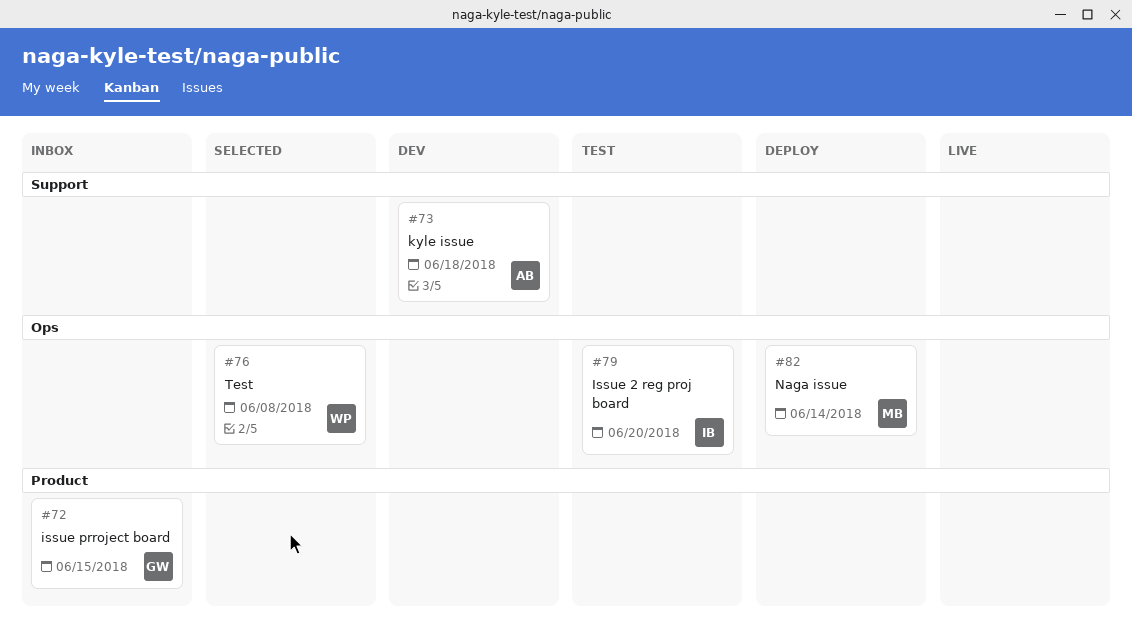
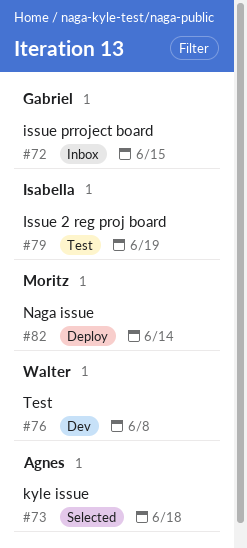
#73, status: Dev -> Selected
#76, status: Selected -> Dev
#79, due: Jun 20 -> Jun 19

